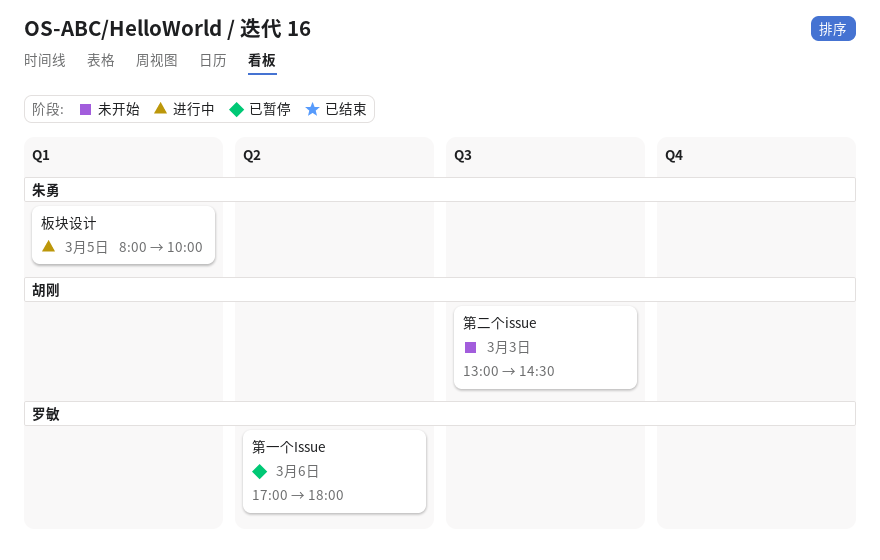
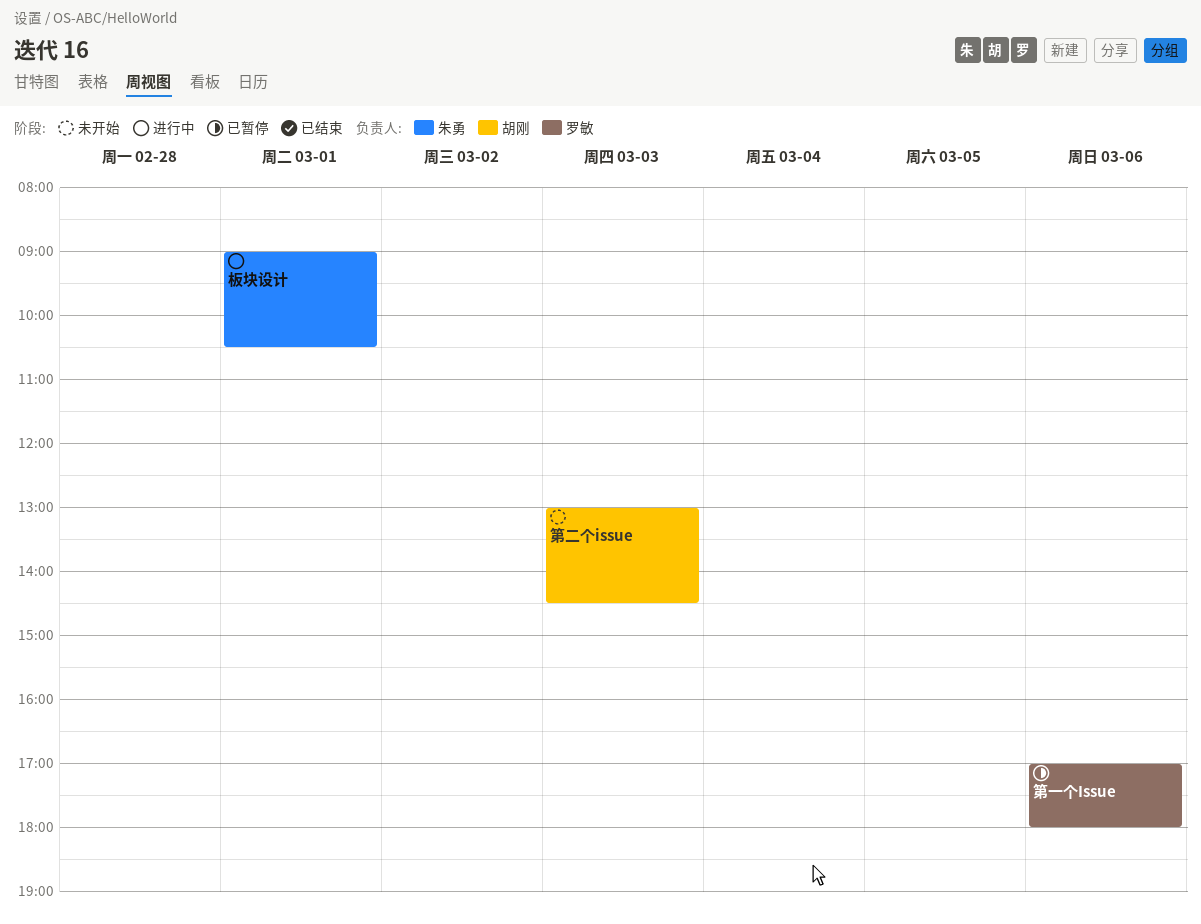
板块设计, day: Mar 5 -> Mar 1
板块设计, begins: 08:00 -> 09:00
板块设计, ends: 10:00 -> 10:30

